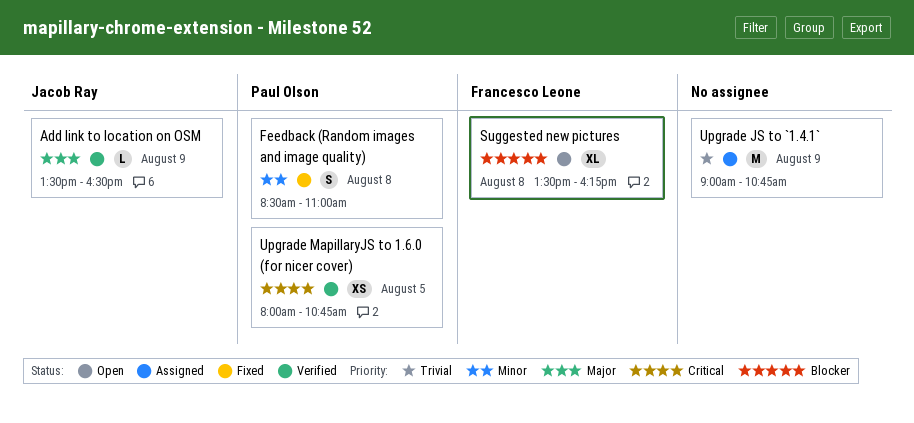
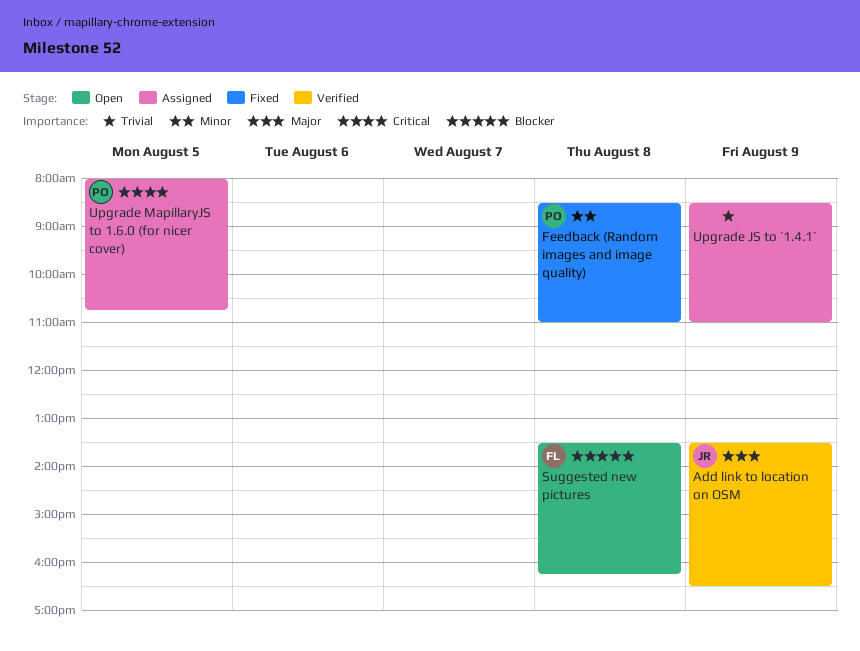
Upgrade JS to `1.4.1`, begins: 09:00 -> 08:30
Upgrade JS to `1.4.1`, ends: 10:45 -> 11:00
Upgrade MapillaryJS to 1.6.0 (for nicer cover), status: Verified -> Assigned

